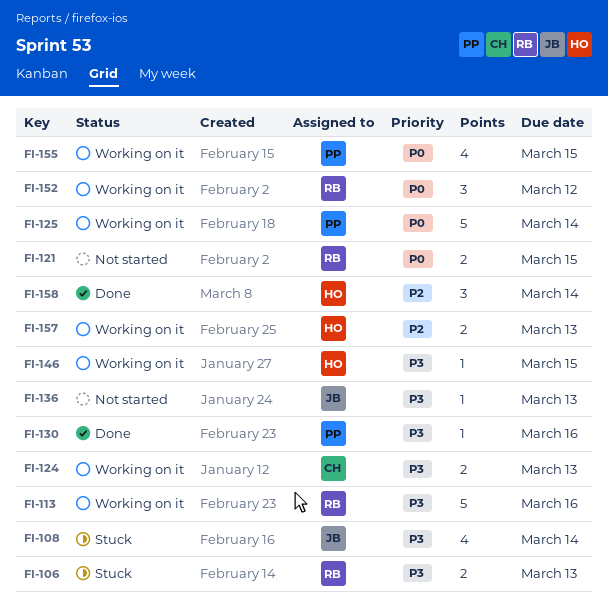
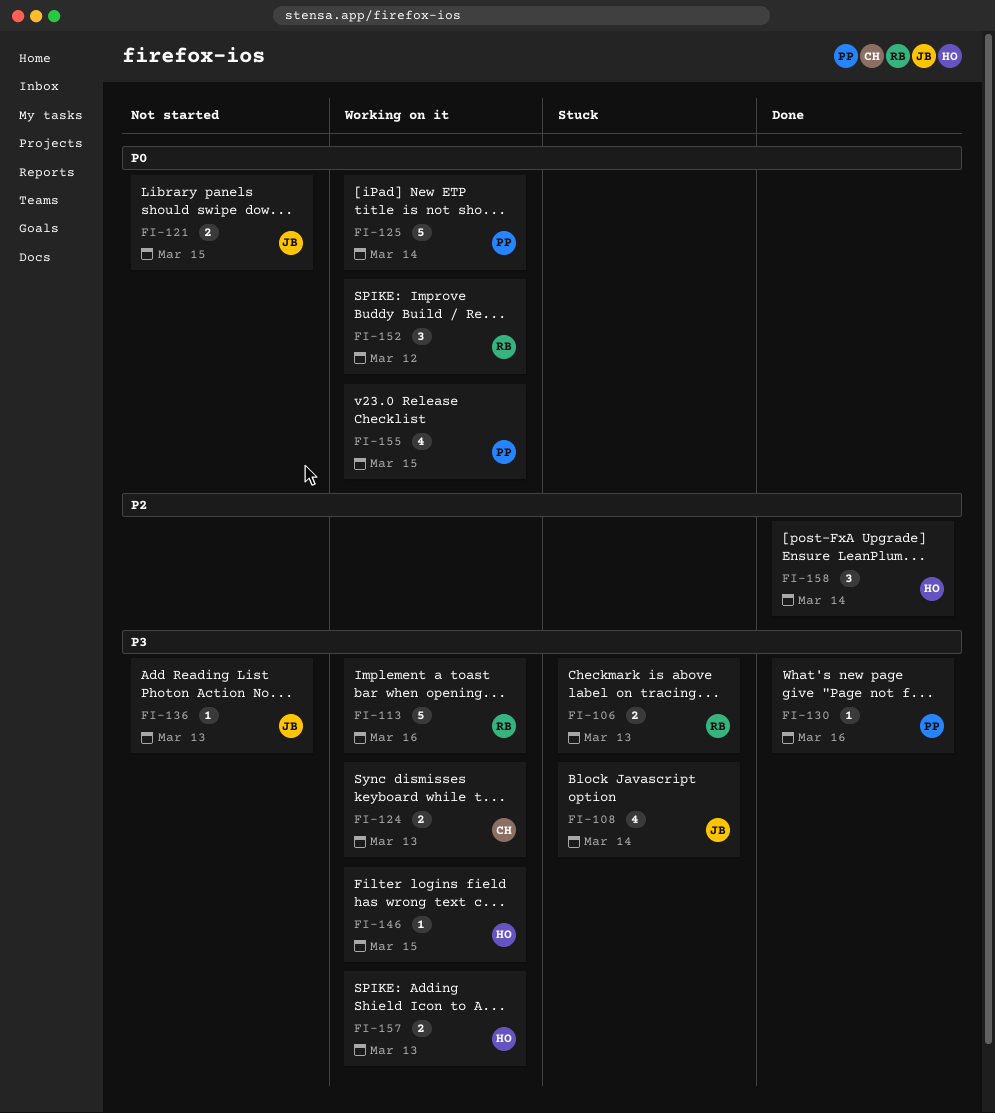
FI-121, owner: RB -> JB
FI-157, priority: P2 -> P3

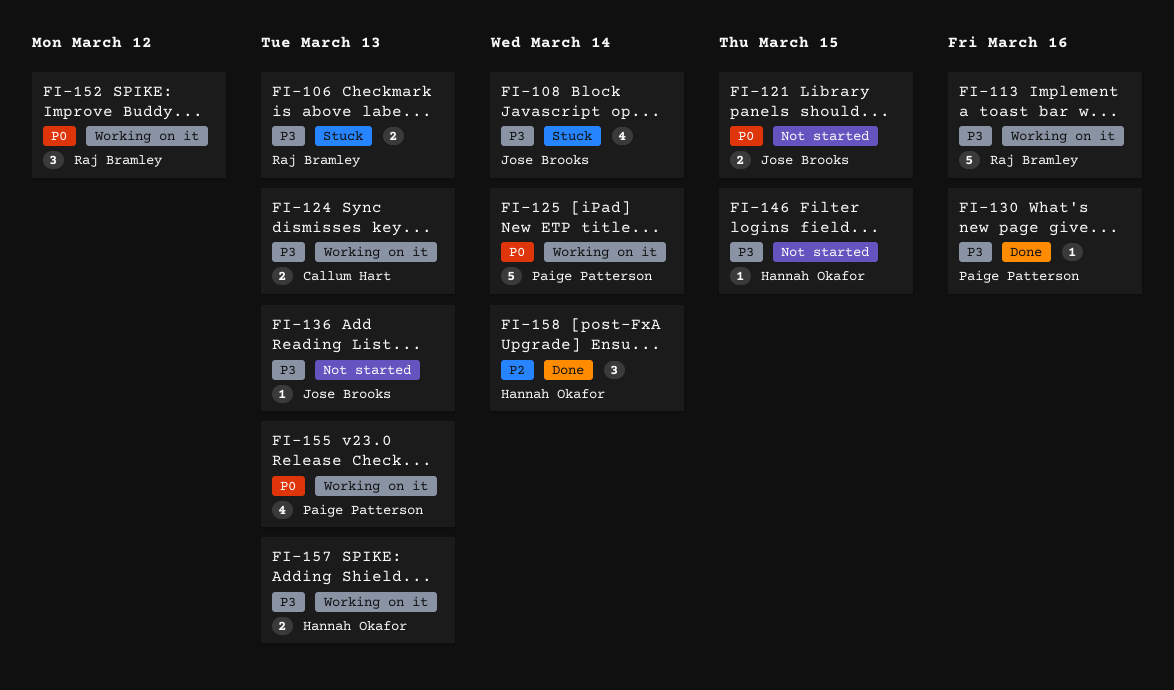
FI-146, status: Working on it -> Not started
FI-155, due: Mar 15 -> Mar 13

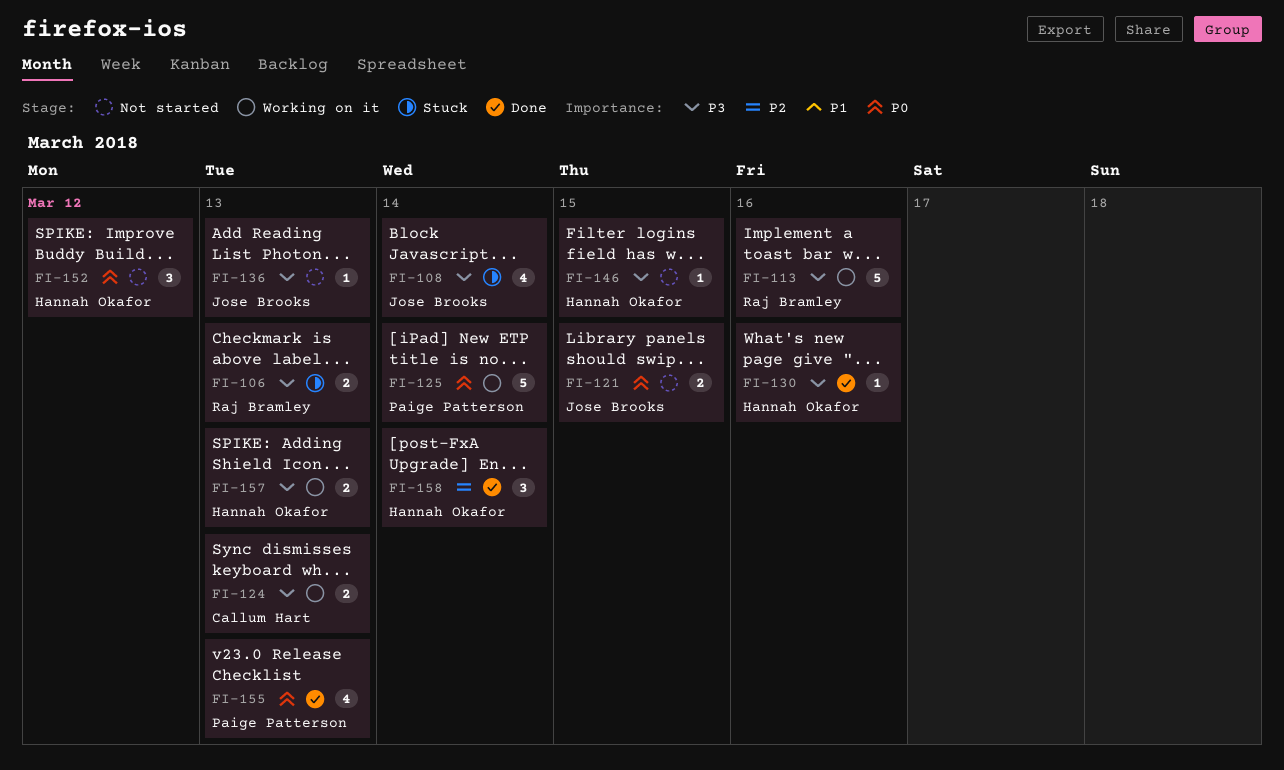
FI-130, owner: Paige Patterson -> Hannah Okafor
FI-152, status: Working on it -> Not started
FI-152, owner: Raj Bramley -> Hannah Okafor
FI-155, status: Working on it -> Done

